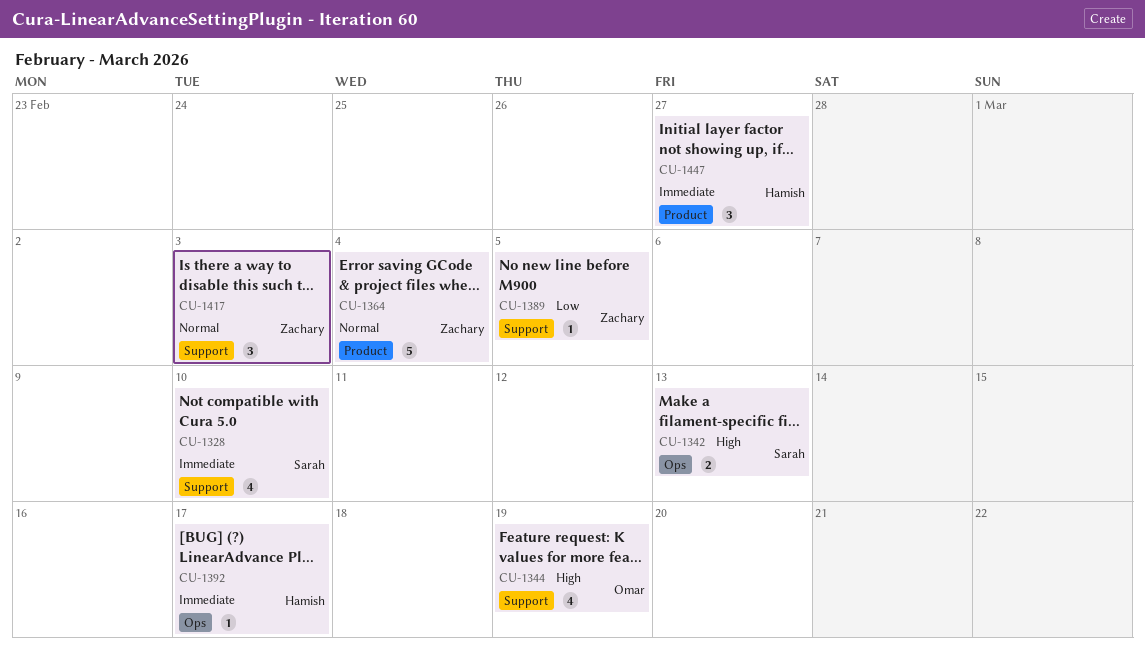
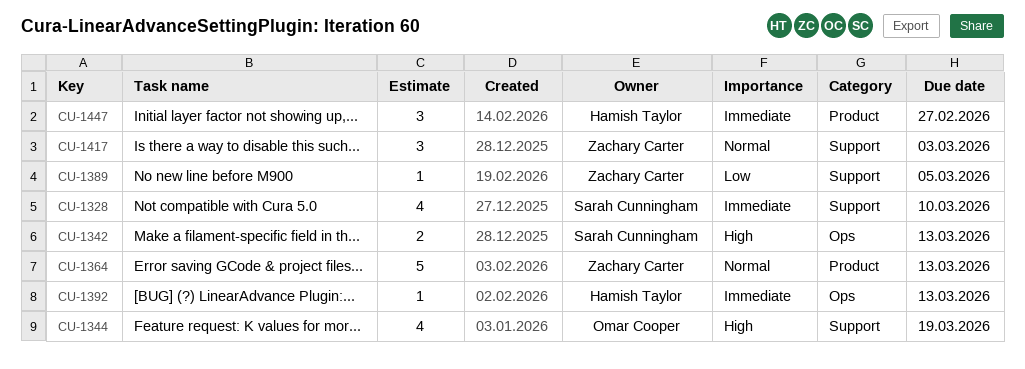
CU-1364, due: Mar 4 -> Mar 13
CU-1392, due: Mar 17 -> Mar 13

